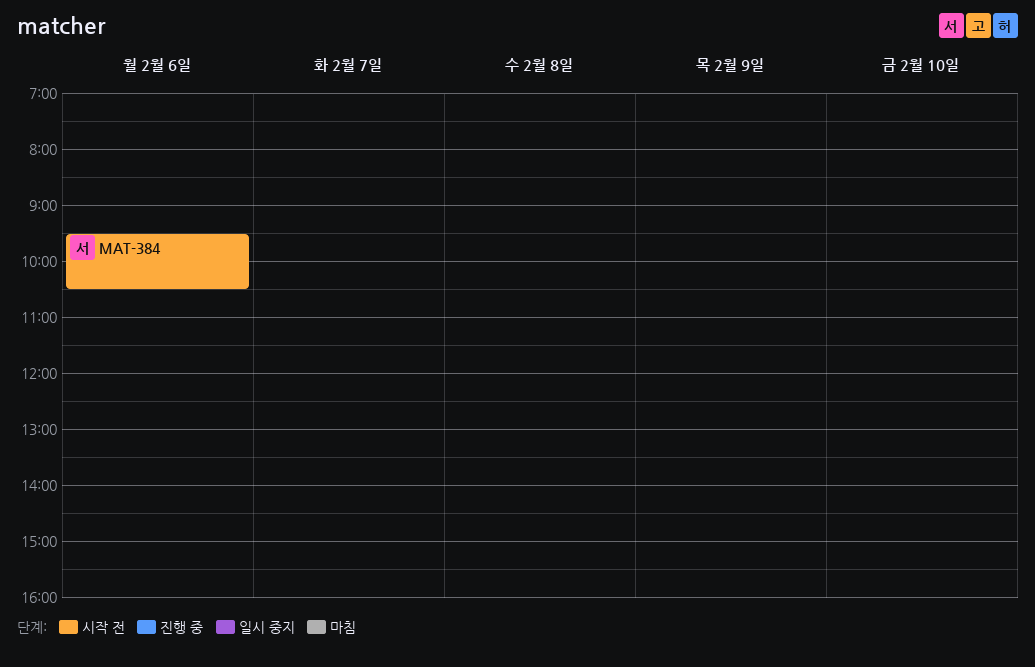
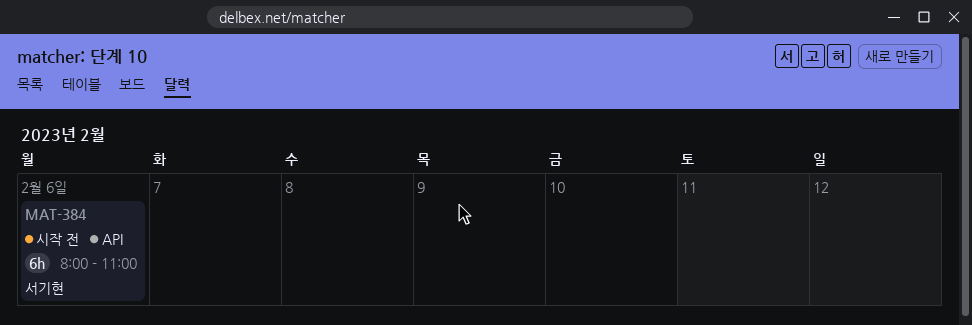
MAT-384, begins: 09:30 -> 08:00
MAT-384, ends: 10:30 -> 11:00

